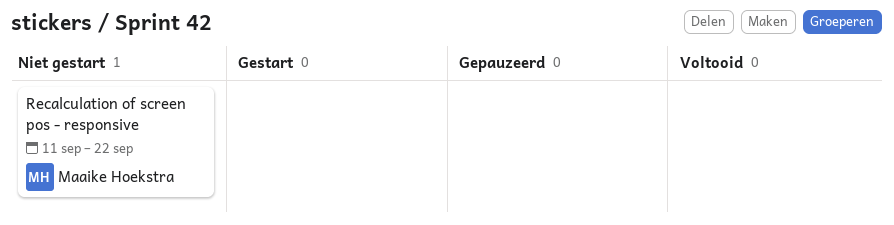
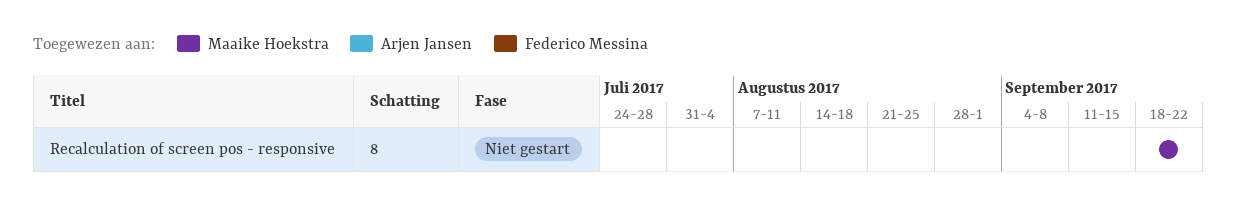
Recalculation of screen pos - responsive, start: Sep 11 -> Sep 18

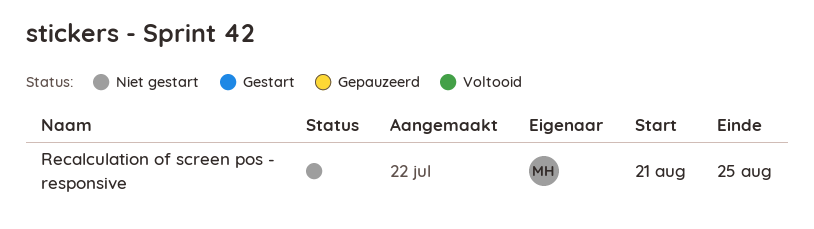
Recalculation of screen pos - responsive, start: Sep 18 -> Aug 21
Recalculation of screen pos - responsive, due: Sep 22 -> Aug 25

